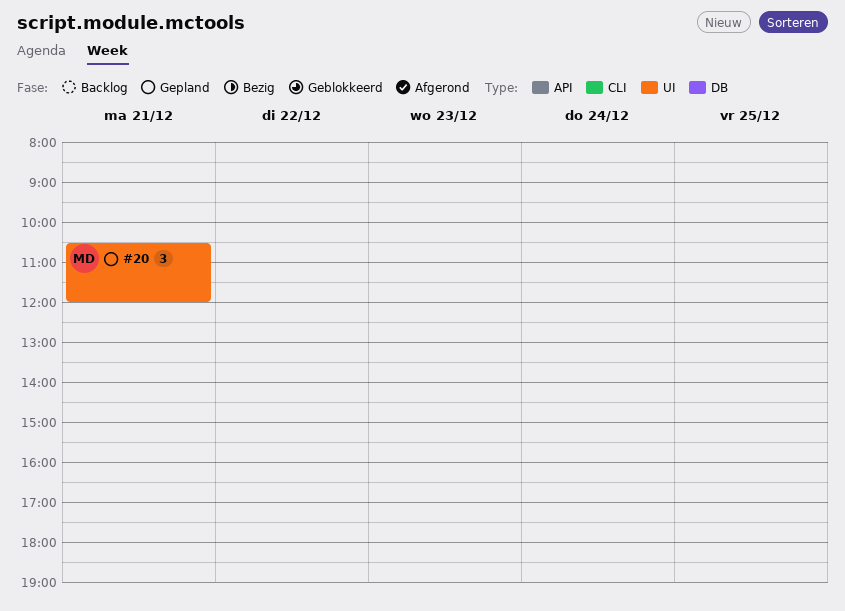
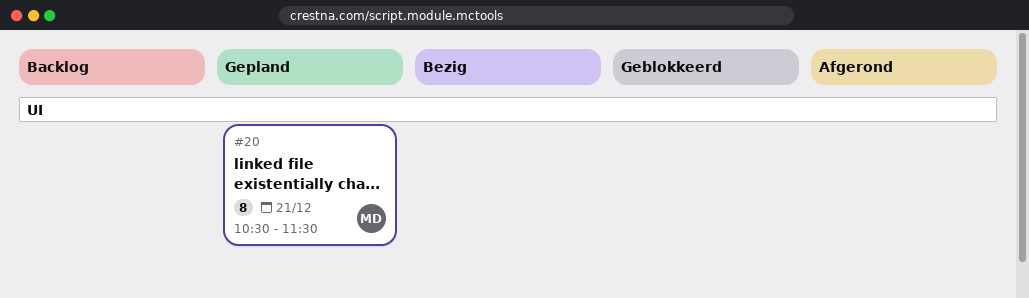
#20, estimate: 3 -> 8
#20, ends: 12:00 -> 11:30

